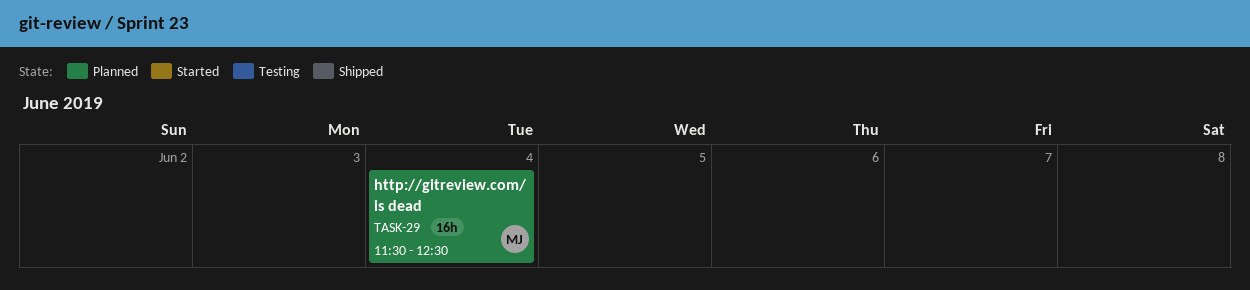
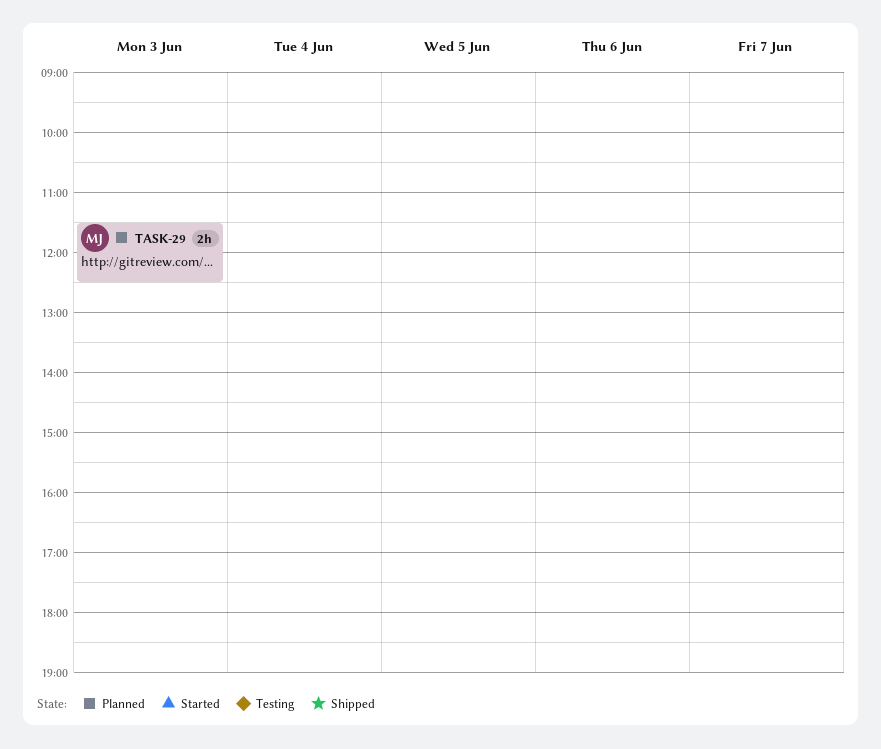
TASK-29, estimate: 16h -> 2h
TASK-29, day: Jun 4 -> Jun 3

